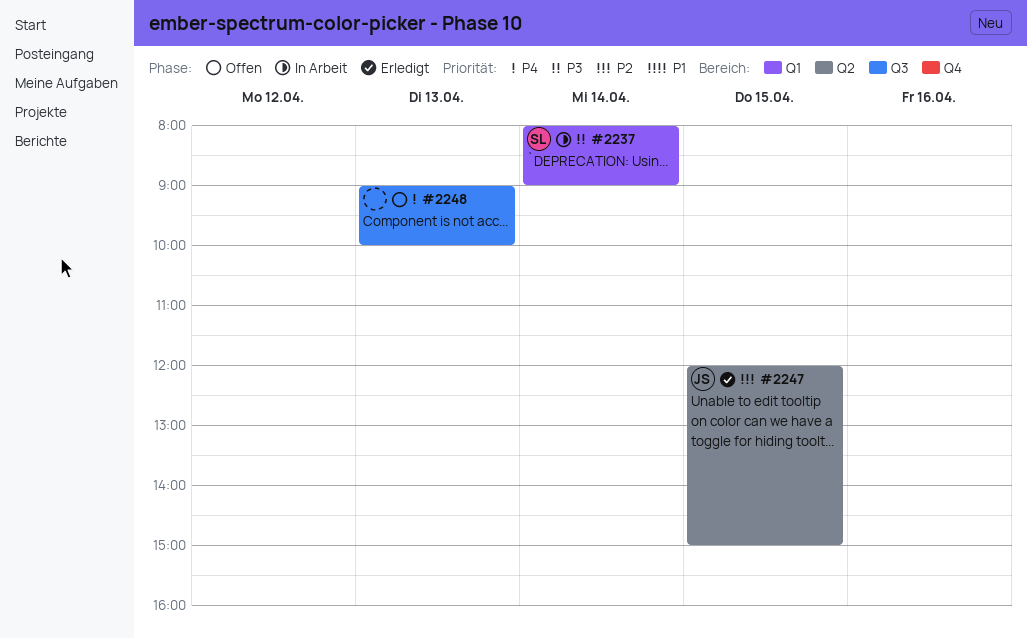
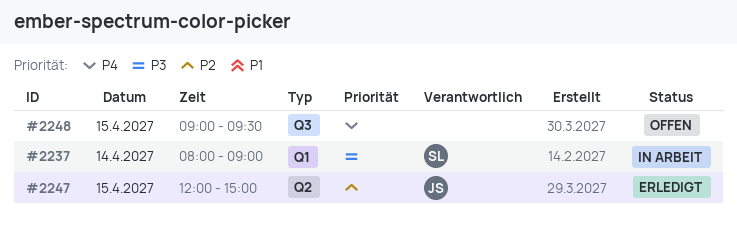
#2248, day: Apr 13 -> Apr 15
#2248, ends: 10:00 -> 09:30

